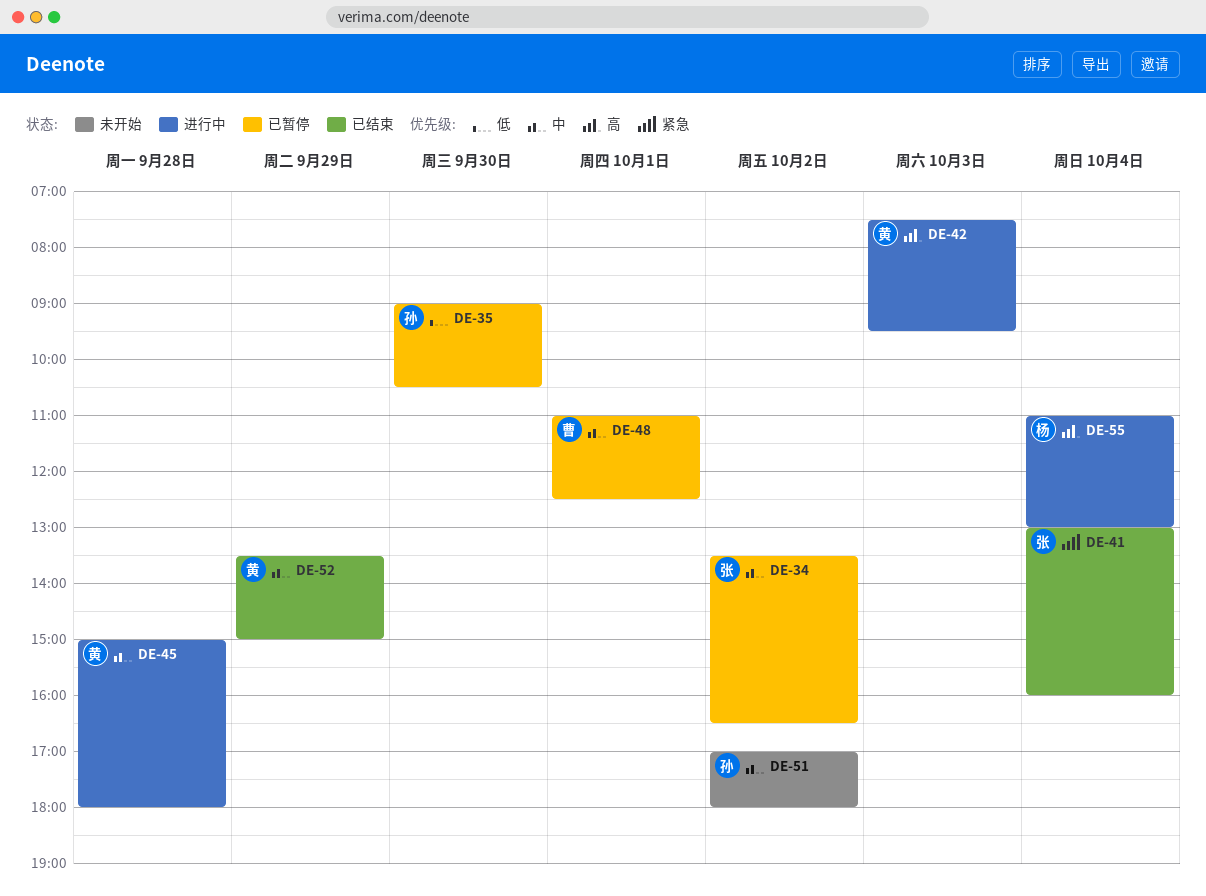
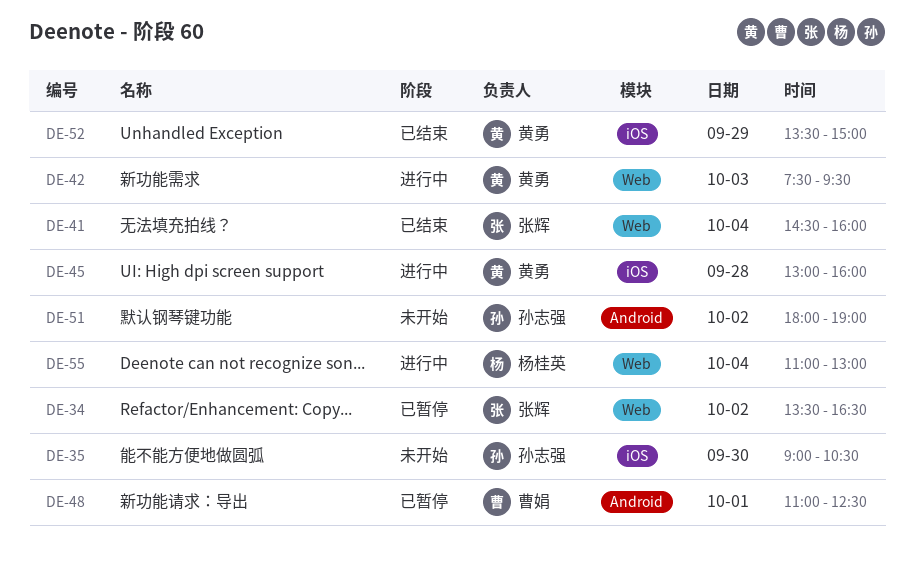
DE-35, status: 已暂停 -> 未开始
DE-41, begins: 13:00 -> 14:30
DE-45, begins: 15:00 -> 13:00
DE-45, ends: 18:00 -> 16:00
DE-51, begins: 17:00 -> 18:00
DE-51, ends: 18:00 -> 19:00

